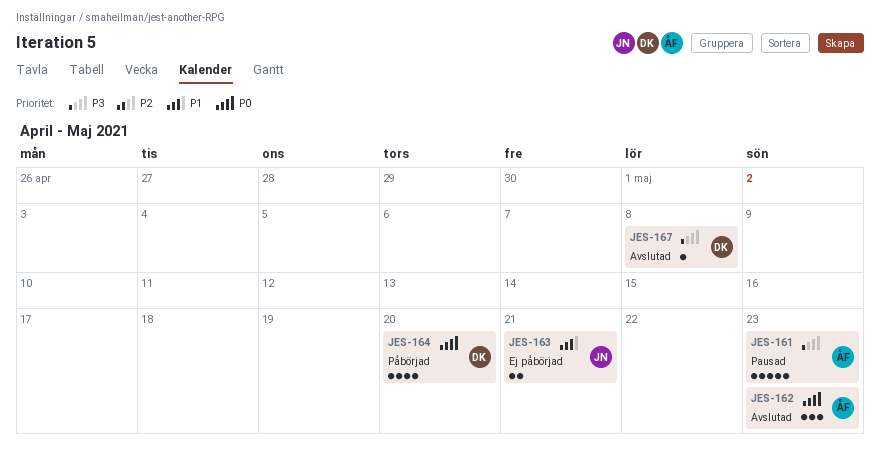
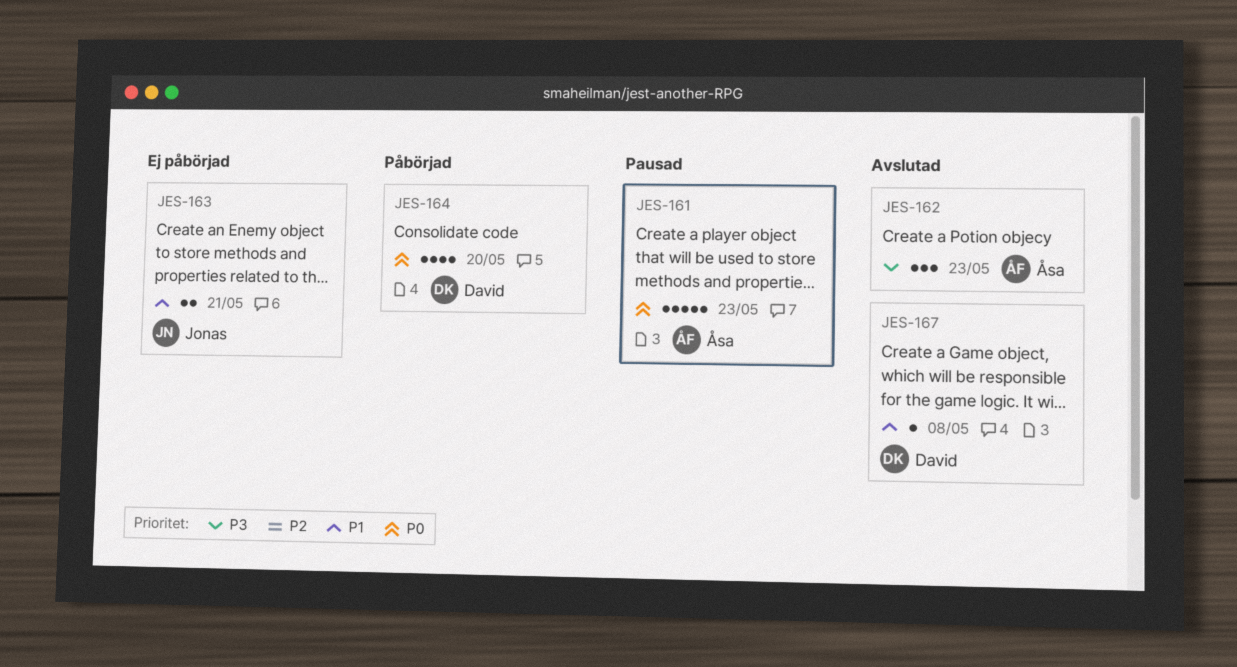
JES-161, priority: P3 -> P0
JES-162, priority: P0 -> P3
JES-167, priority: P3 -> P1

